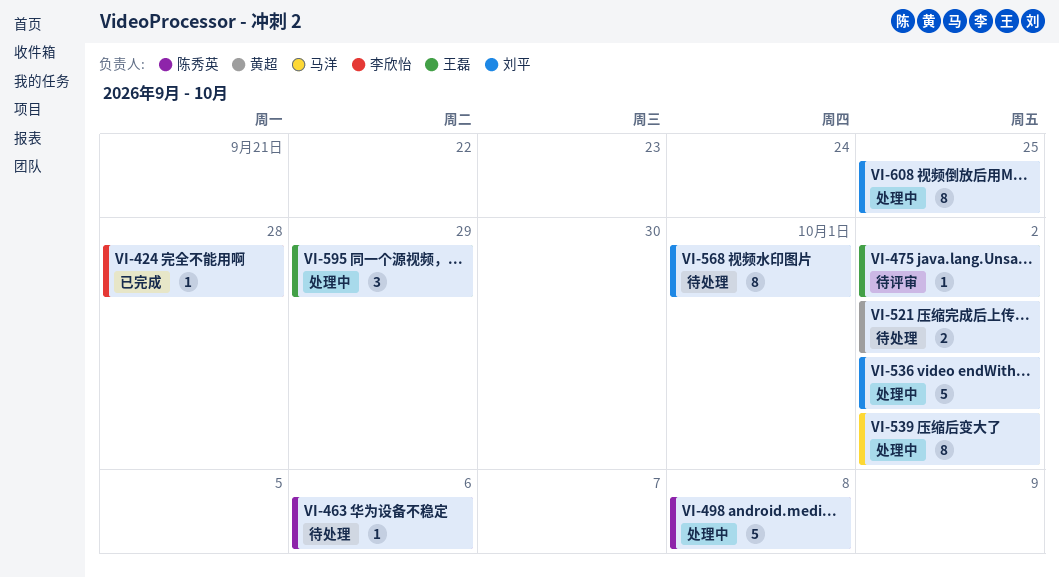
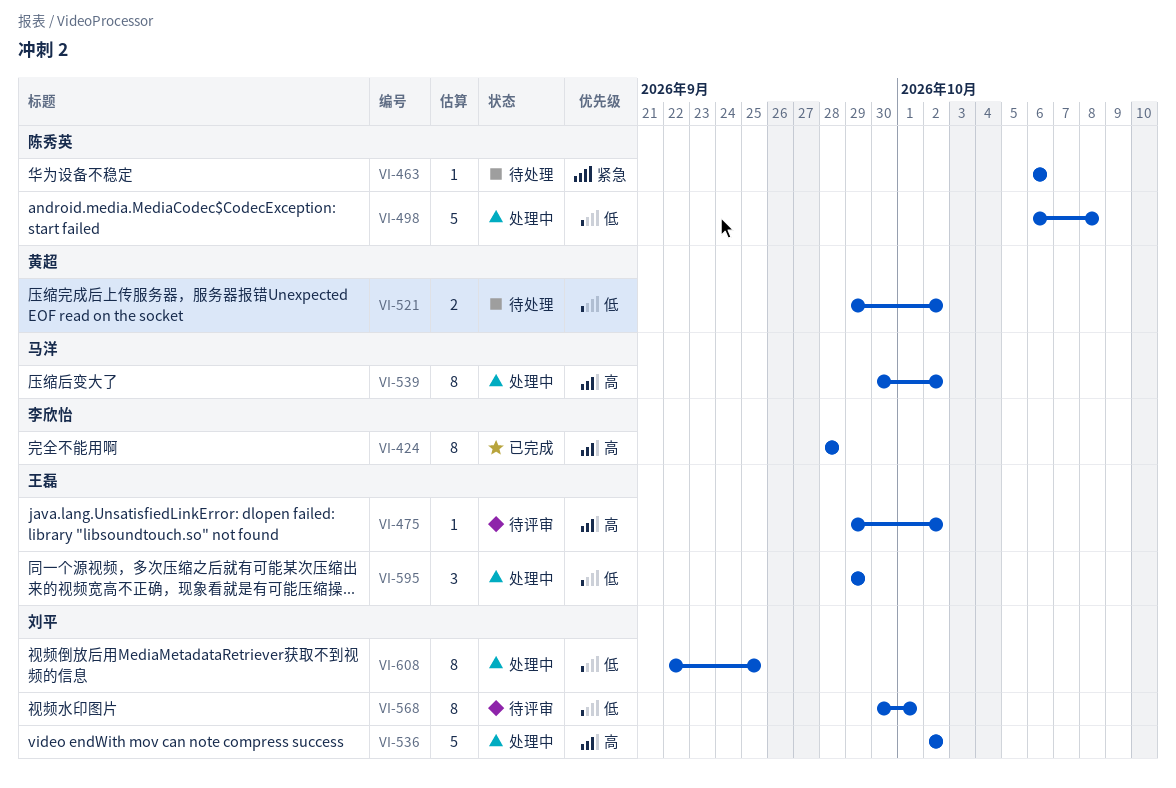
VI-424, estimate: 1 -> 8
VI-568, status: 待处理 -> 待评审

